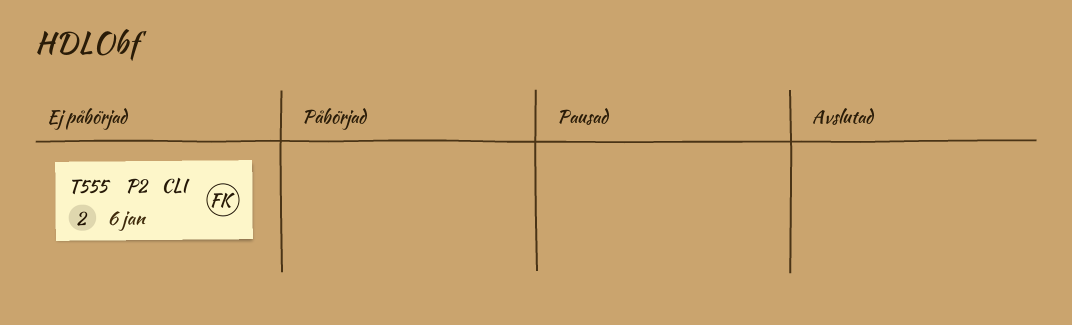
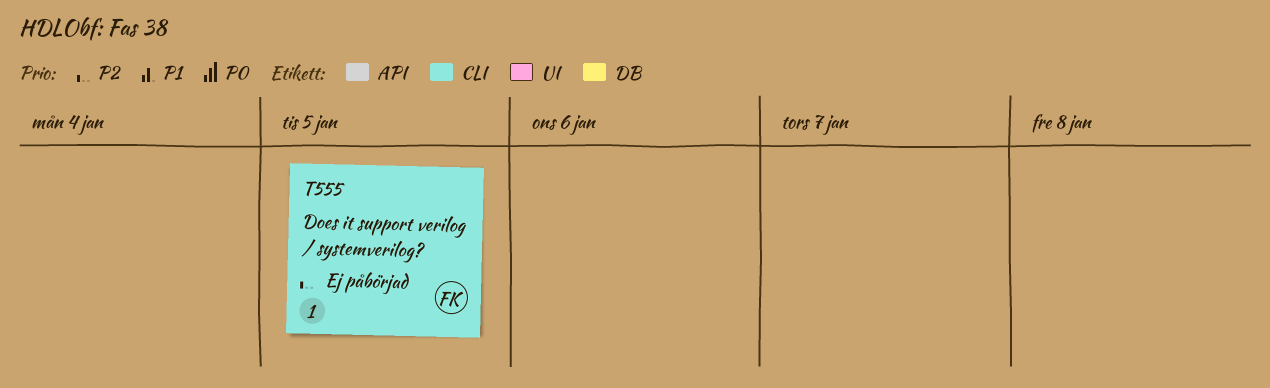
T555, estimate: 2 -> 1
T555, due: Jan 6 -> Jan 5

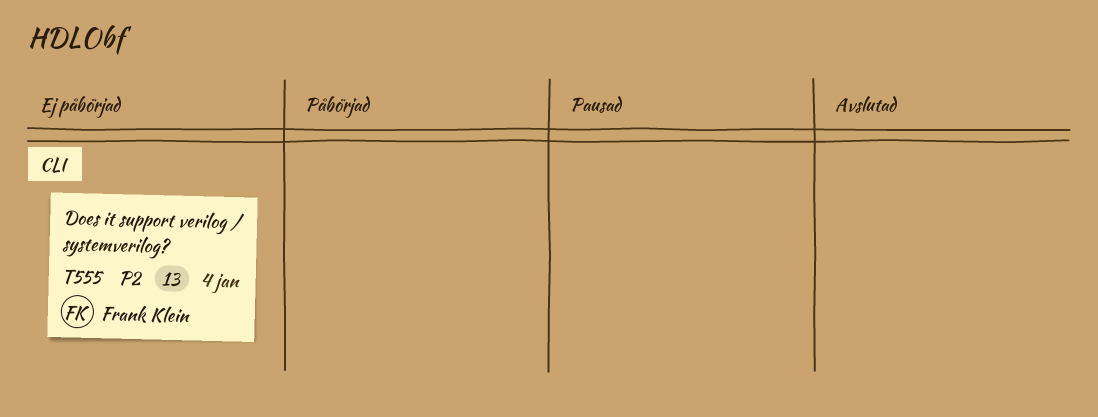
T555, estimate: 1 -> 13
T555, due: Jan 5 -> Jan 4

